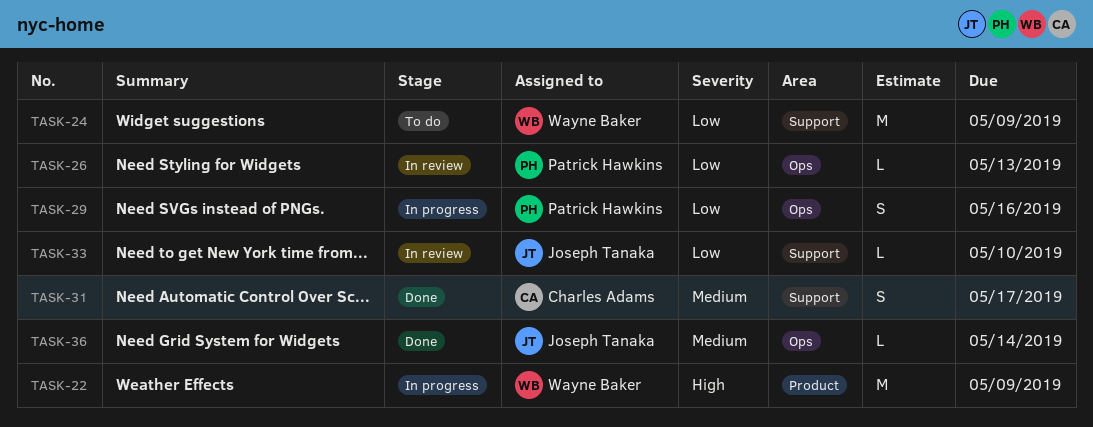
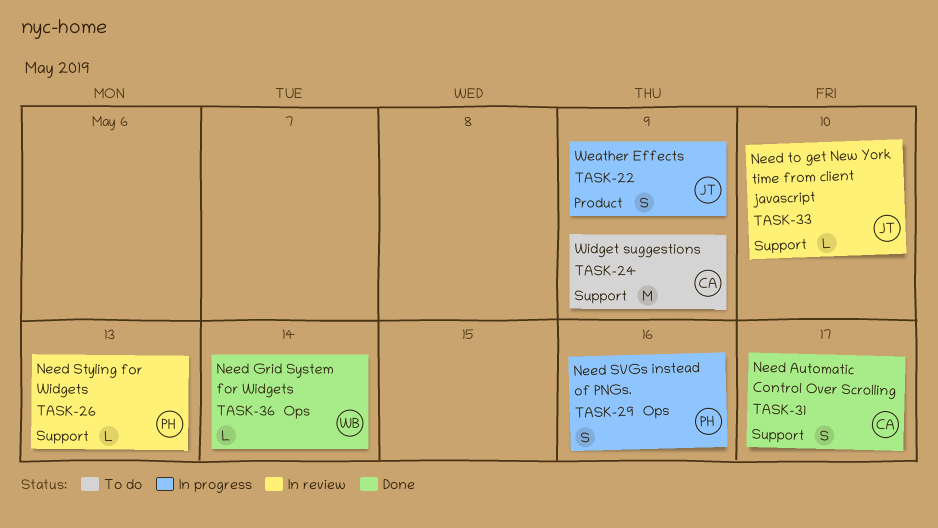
TASK-22, owner: Wayne Baker -> Joseph Tanaka
TASK-22, estimate: M -> S
TASK-24, owner: Wayne Baker -> Charles Adams
TASK-26, label: Ops -> Support
TASK-36, owner: Joseph Tanaka -> Wayne Baker

